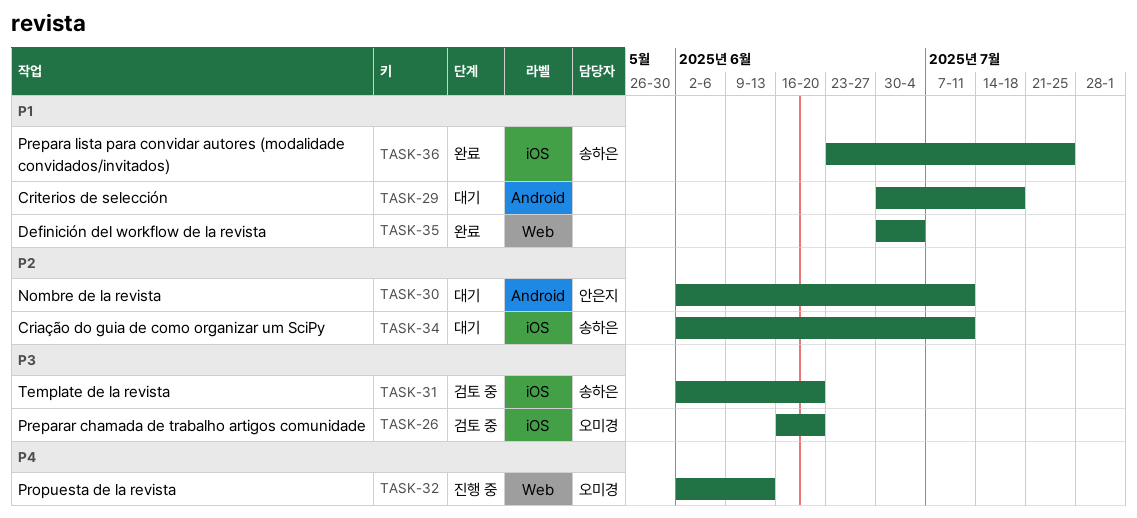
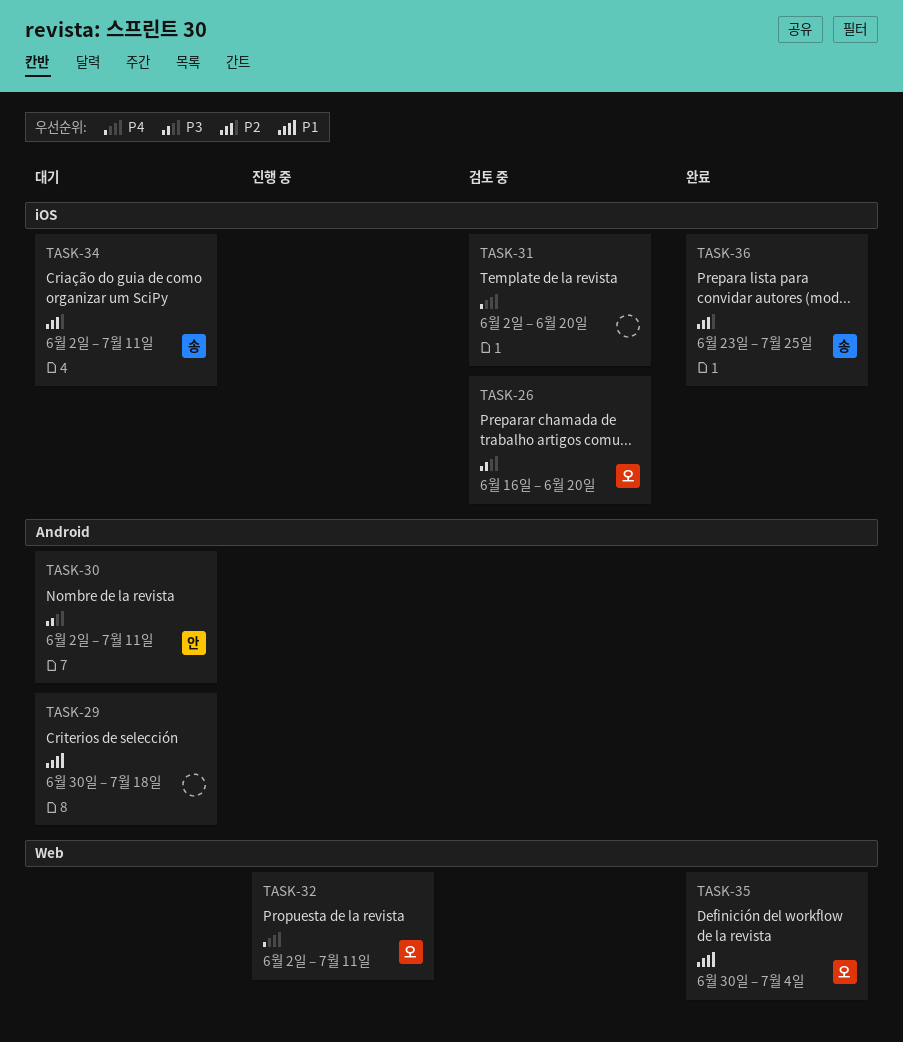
TASK-30, priority: P2 -> P3
TASK-31, owner: 송하은 -> none
TASK-31, priority: P3 -> P4
TASK-32, due: Jun 13 -> Jul 11
TASK-35, owner: none -> 오미경
TASK-36, priority: P1 -> P2

